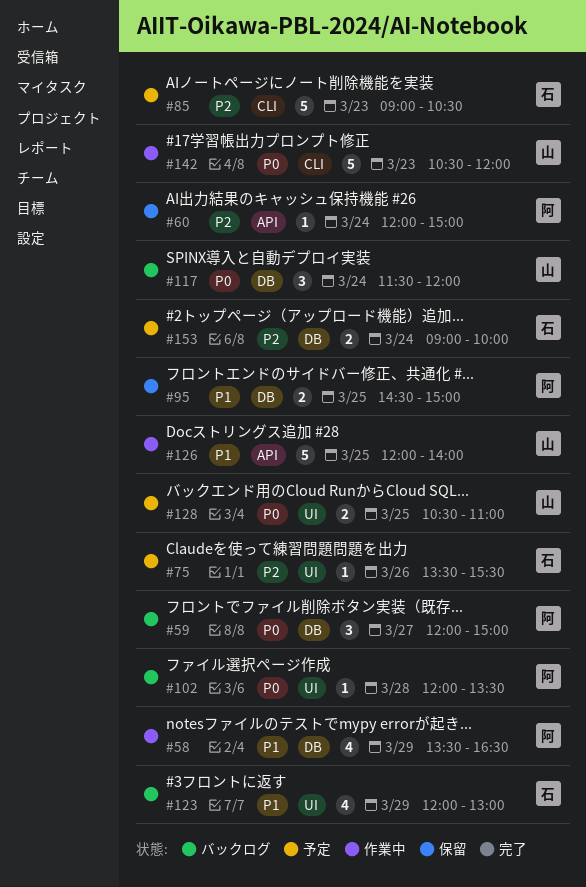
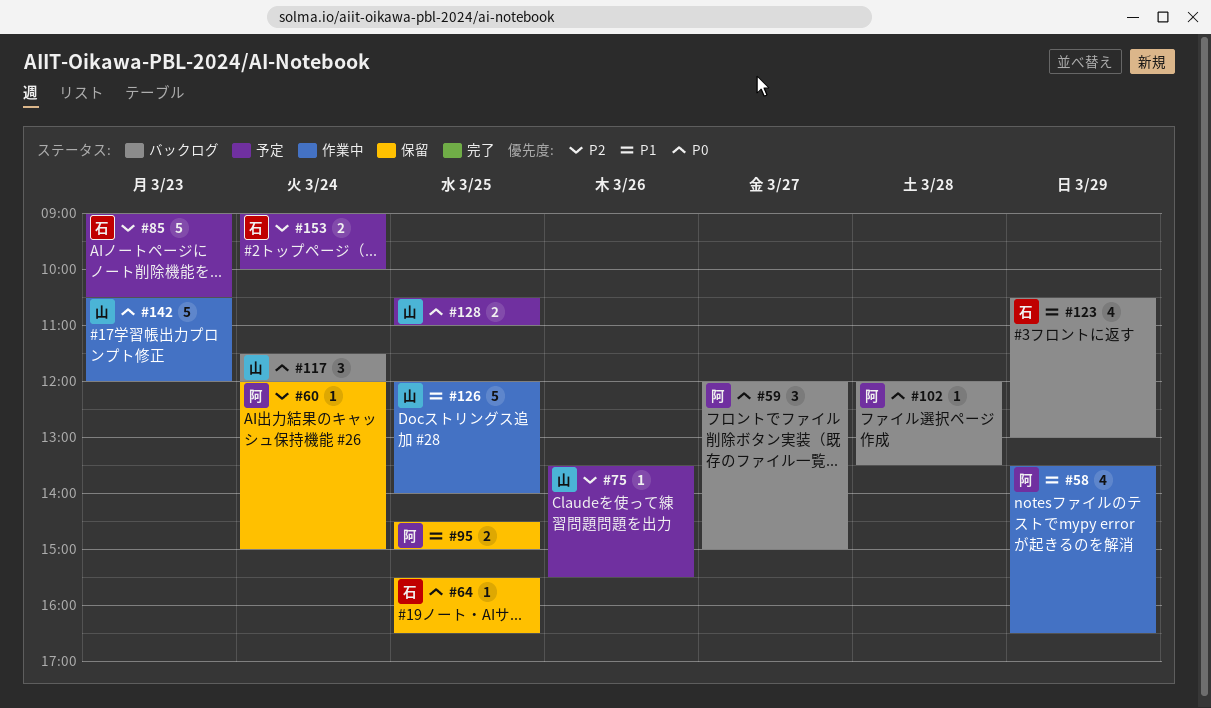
#64: none -> present
#75, owner: 石 -> 山
#123, begins: 12:00 -> 10:30

